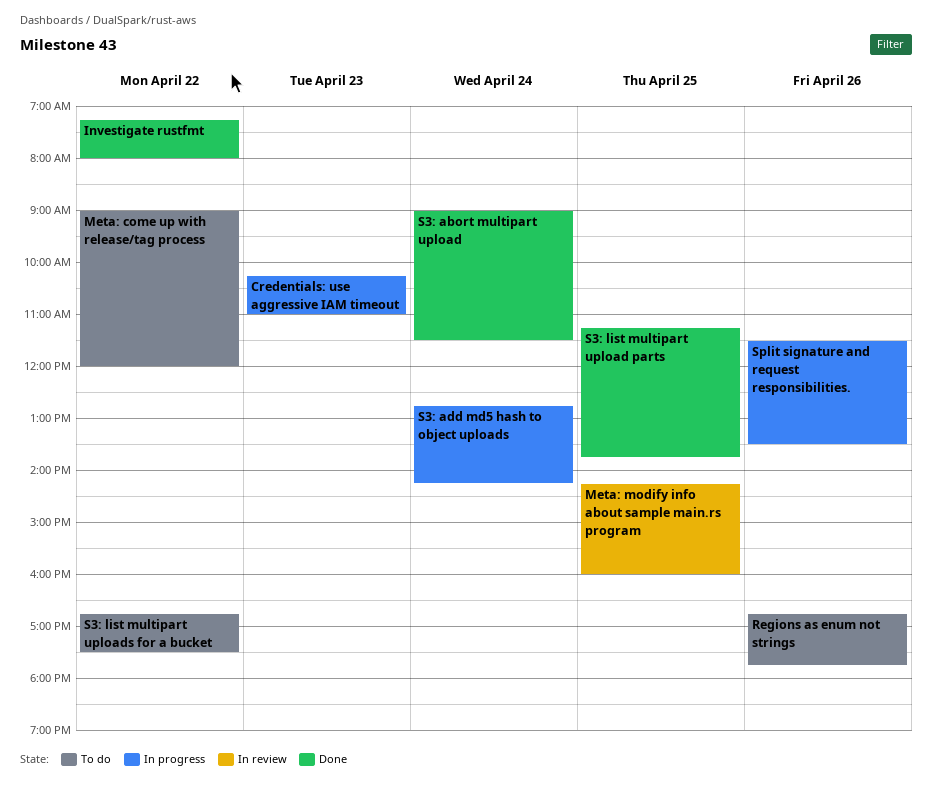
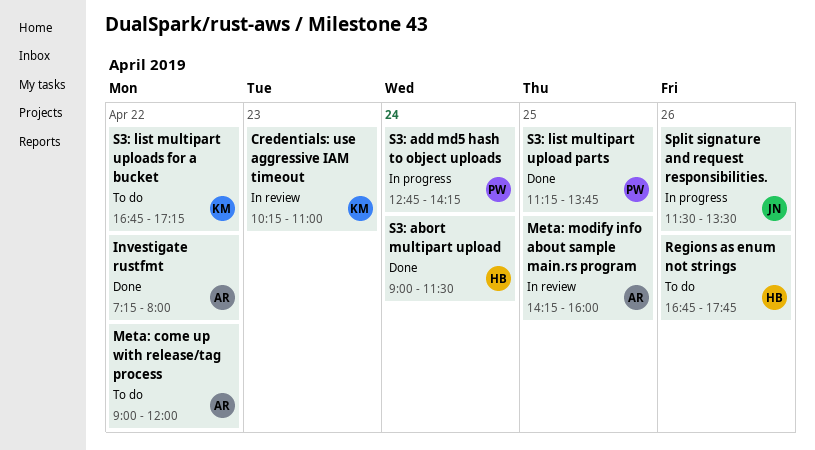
Credentials: use aggressive IAM timeout, status: In progress -> In review
S3: list multipart uploads for a bucket, ends: 17:30 -> 17:15

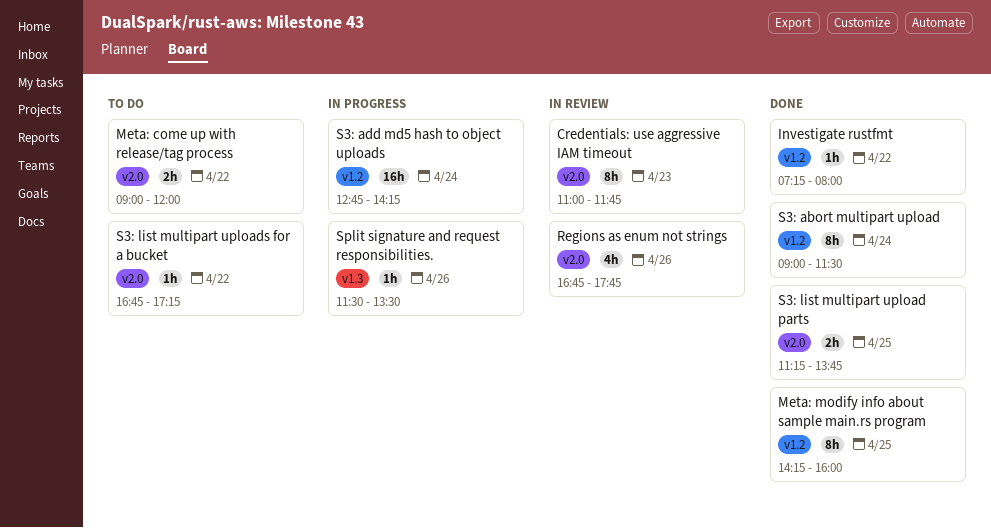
Credentials: use aggressive IAM timeout, begins: 10:15 -> 11:00
Credentials: use aggressive IAM timeout, ends: 11:00 -> 11:45
Meta: modify info about sample main.rs program, status: In review -> Done
Regions as enum not strings, status: To do -> In review

